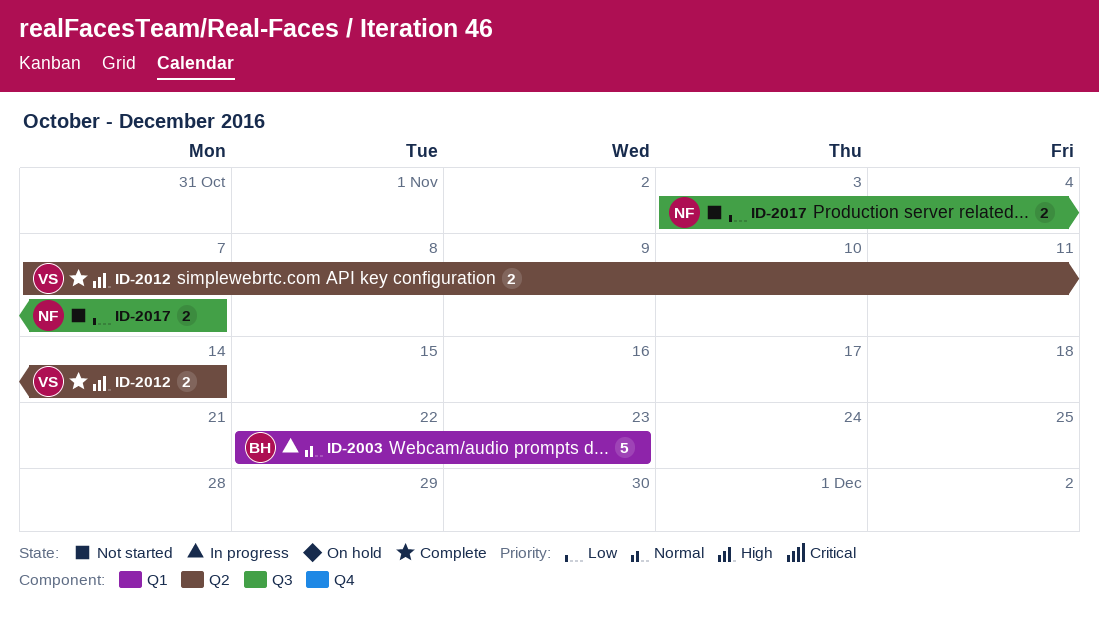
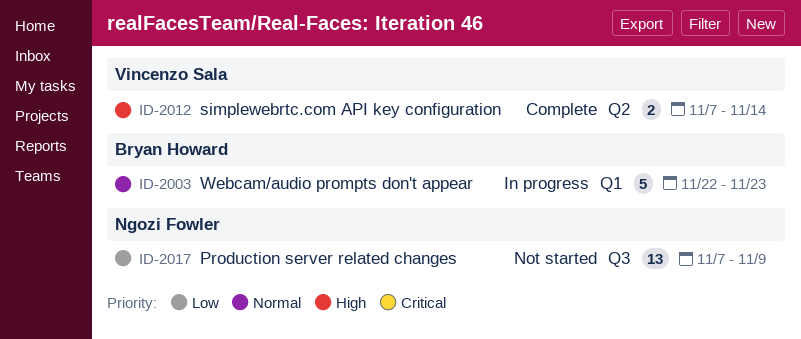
ID-2017, estimate: 2 -> 13
ID-2017, start: Nov 3 -> Nov 7
ID-2017, due: Nov 7 -> Nov 9

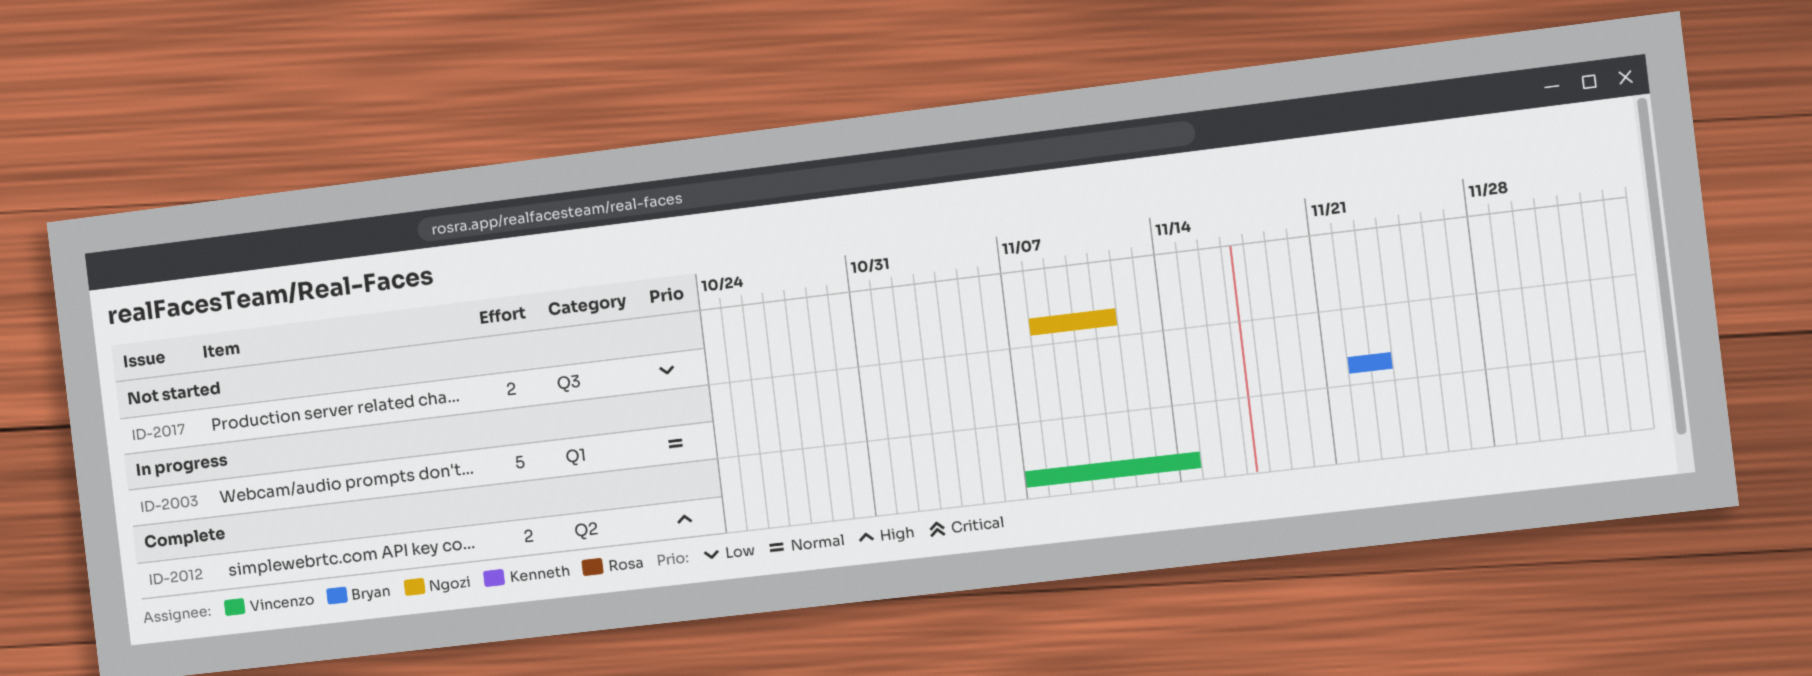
ID-2017, estimate: 13 -> 2
ID-2017, start: Nov 7 -> Nov 8
ID-2017, due: Nov 9 -> Nov 11

